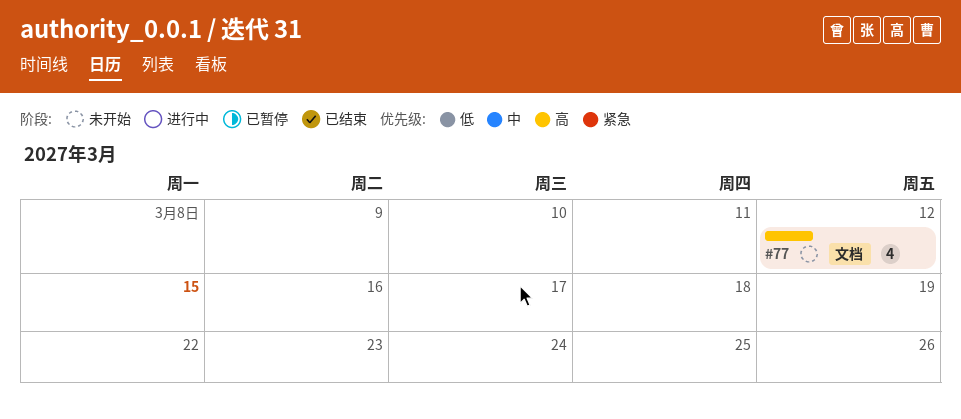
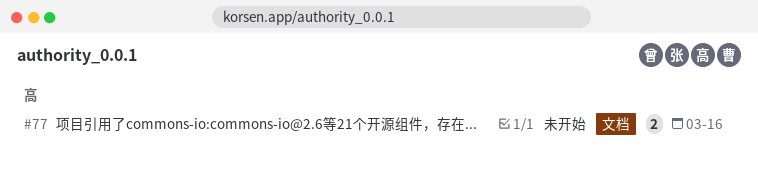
#77, estimate: 4 -> 2
#77, due: Mar 12 -> Mar 16

